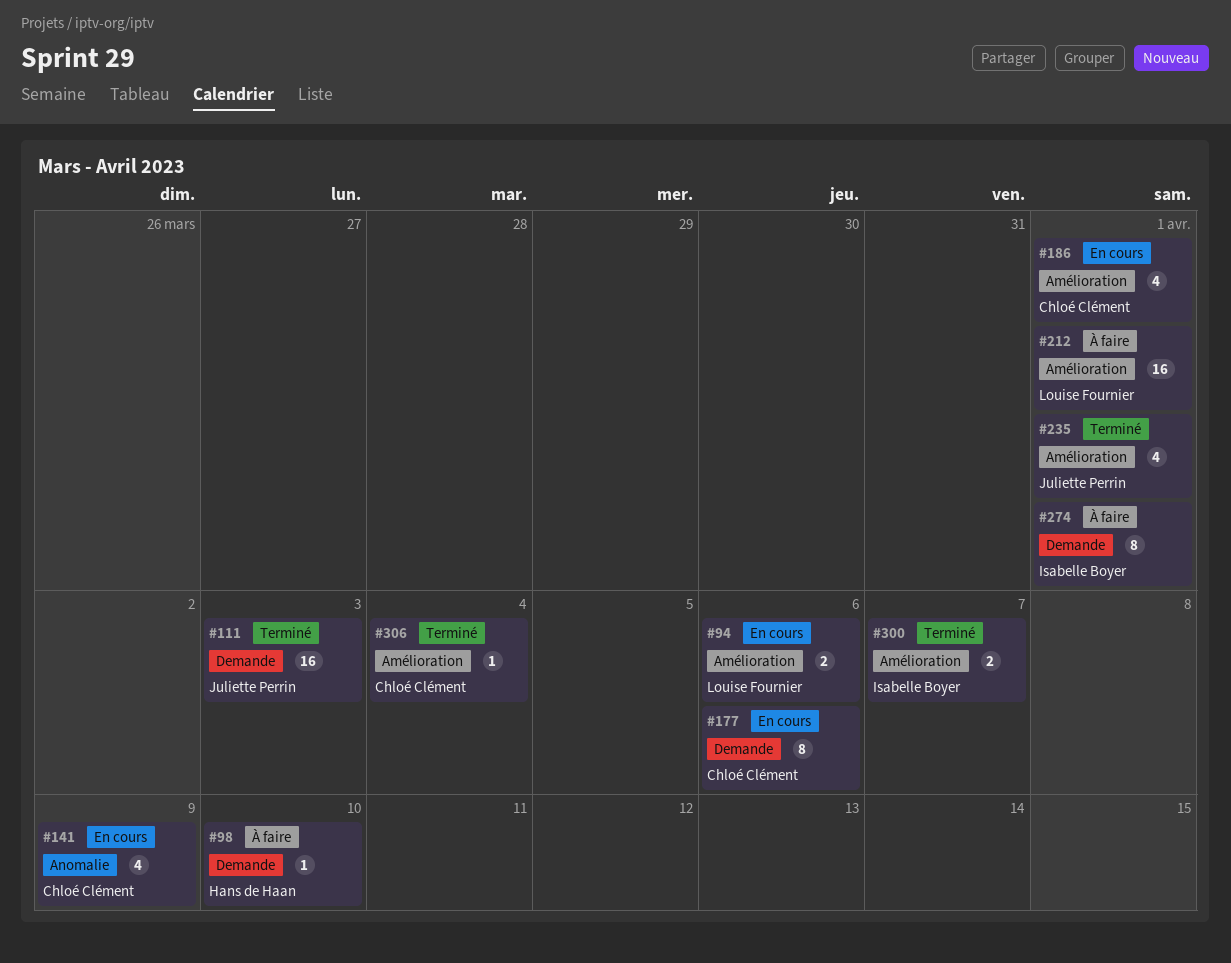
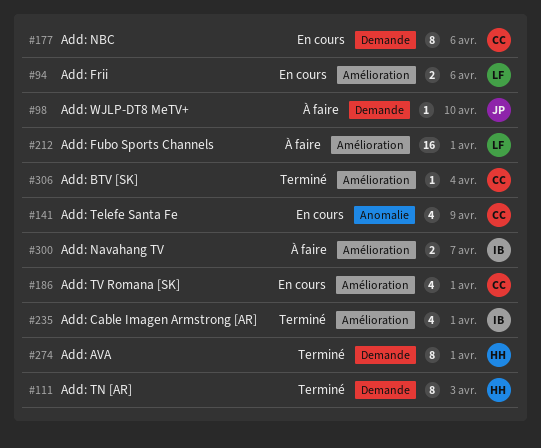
#98, owner: Hans de Haan -> Juliette Perrin
#111, owner: Juliette Perrin -> Hans de Haan
#111, estimate: 16 -> 8
#235, owner: Juliette Perrin -> Isabelle Boyer
#274, status: À faire -> Terminé
#274, owner: Isabelle Boyer -> Hans de Haan
#300, status: Terminé -> À faire

